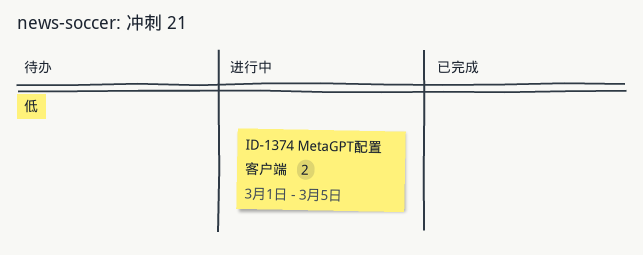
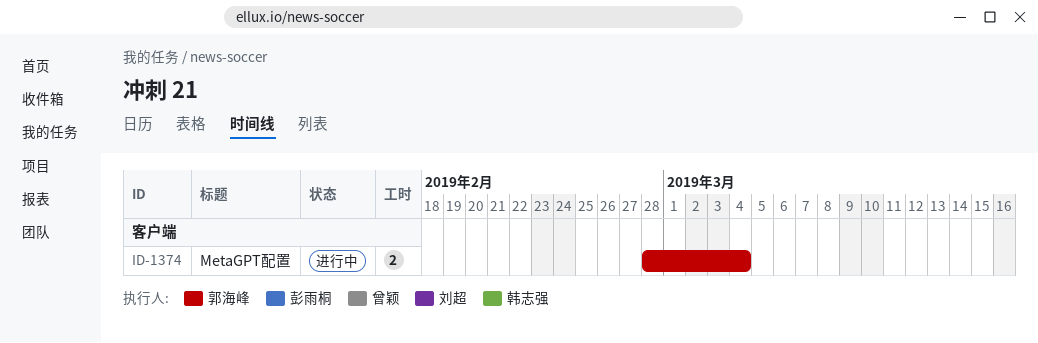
ID-1374, start: Mar 1 -> Feb 28
ID-1374, due: Mar 5 -> Mar 4

